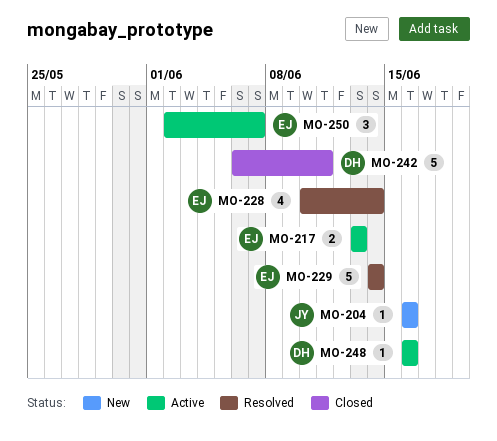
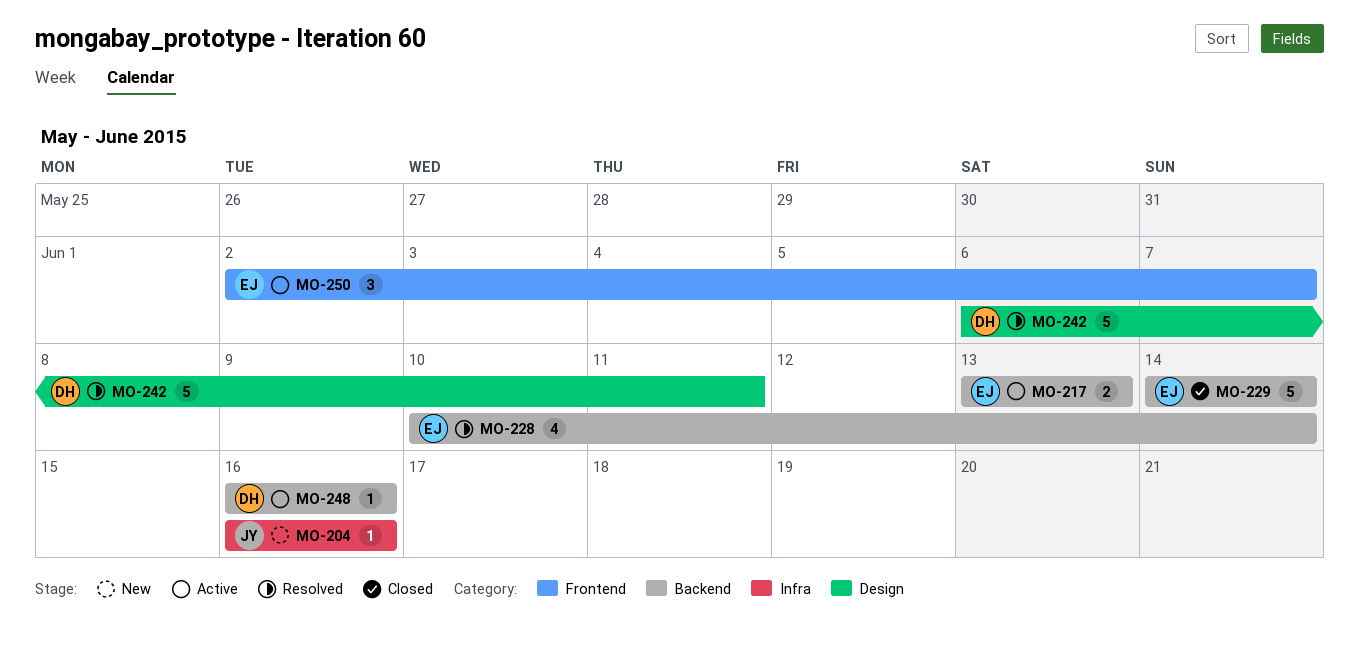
MO-229, status: Resolved -> Closed
MO-242, status: Closed -> Resolved

